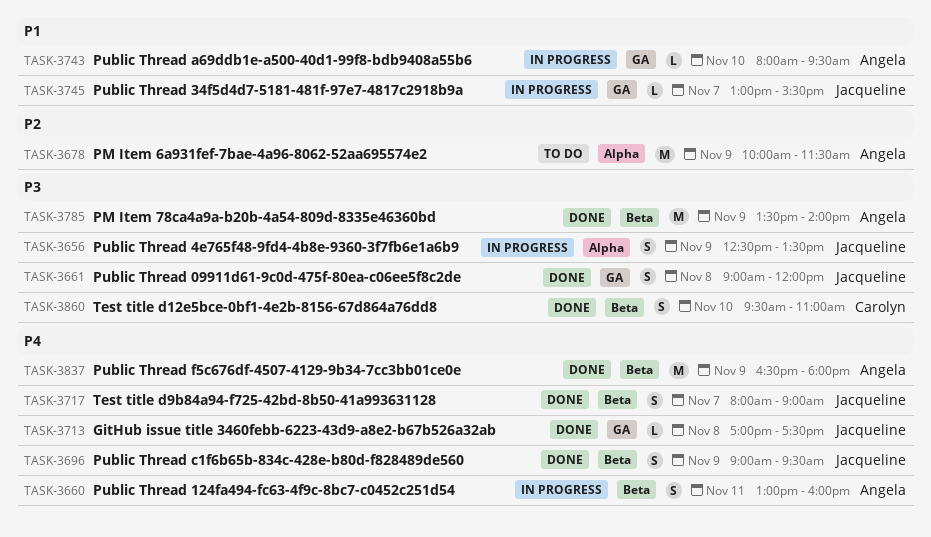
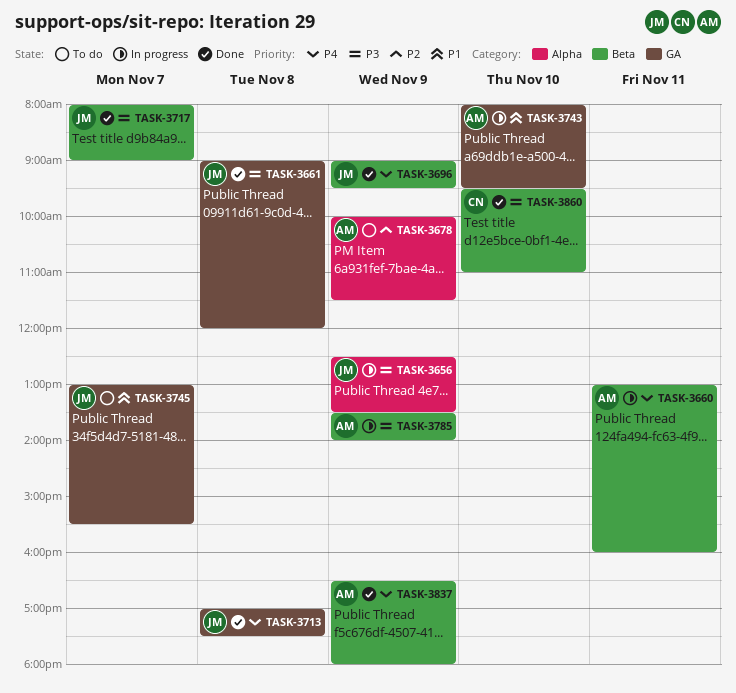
TASK-3717, priority: P4 -> P3
TASK-3745, status: In progress -> To do
TASK-3785, status: Done -> In progress

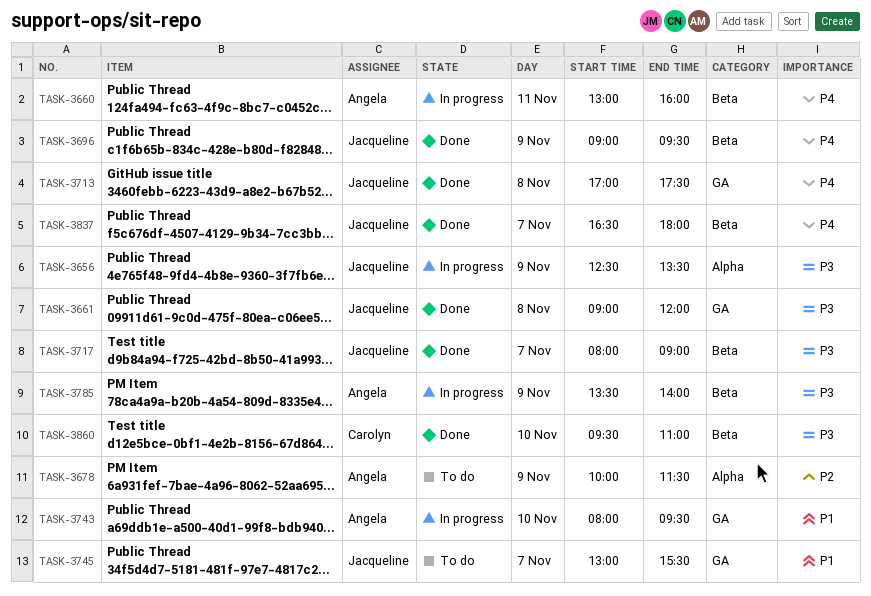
TASK-3837, owner: Angela -> Jacqueline
TASK-3837, day: Nov 9 -> Nov 7

